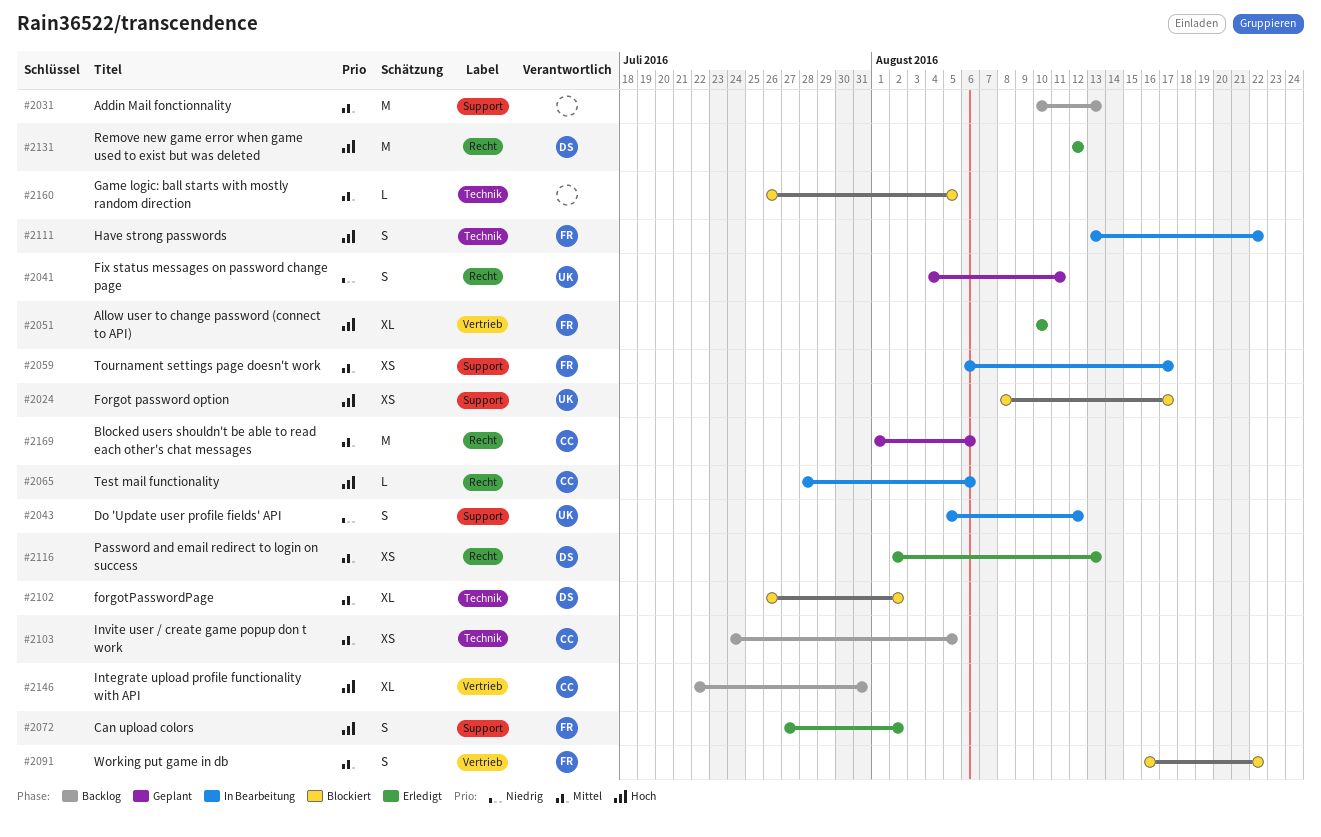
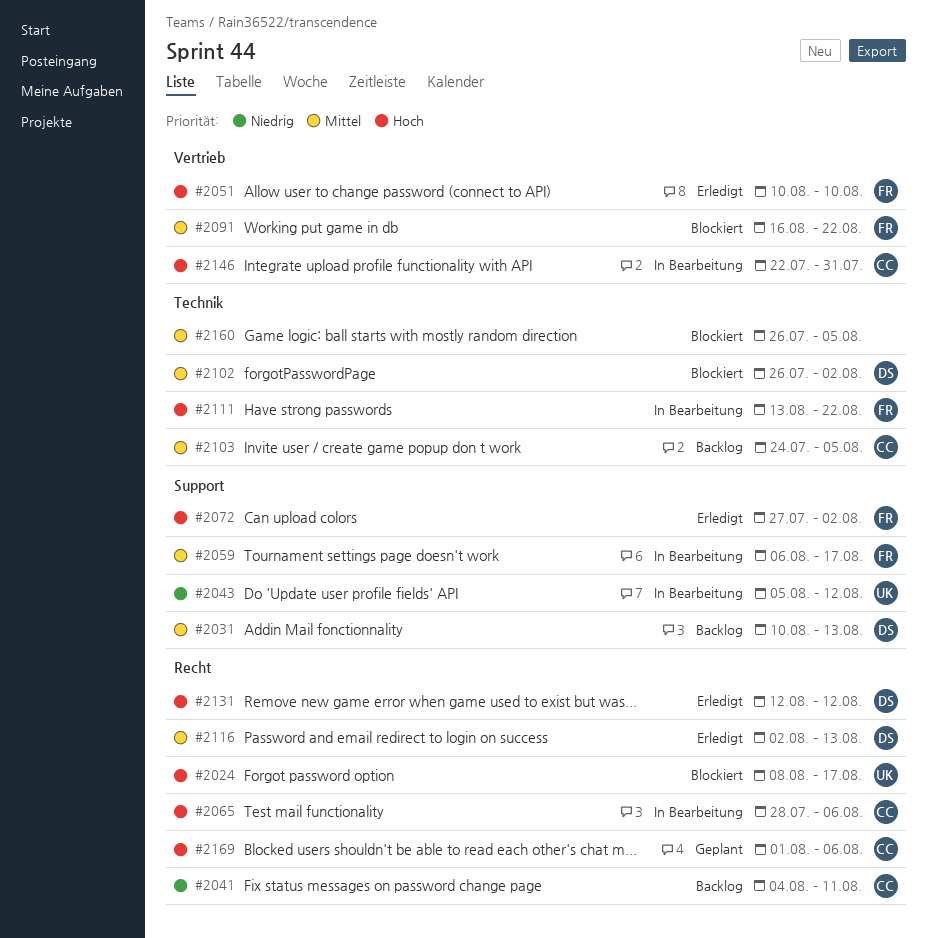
#2024, label: Support -> Recht
#2031, owner: none -> DS
#2041, status: Geplant -> Backlog
#2041, owner: UK -> CC
#2146, status: Backlog -> In Bearbeitung
#2169, priority: Mittel -> Hoch

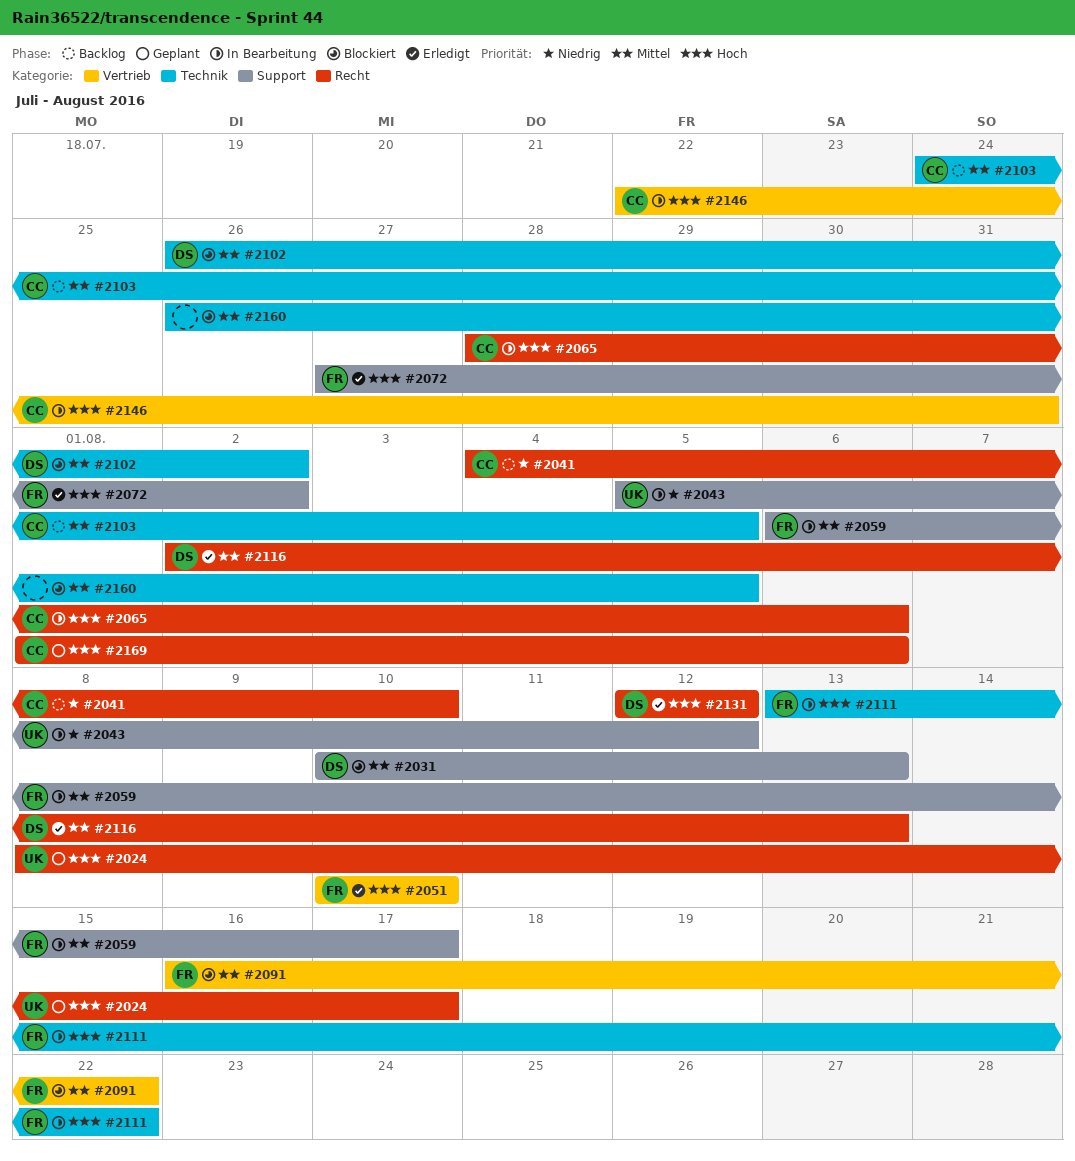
#2024, status: Blockiert -> Geplant
#2031, status: Backlog -> Blockiert
#2041, due: Aug 11 -> Aug 10

